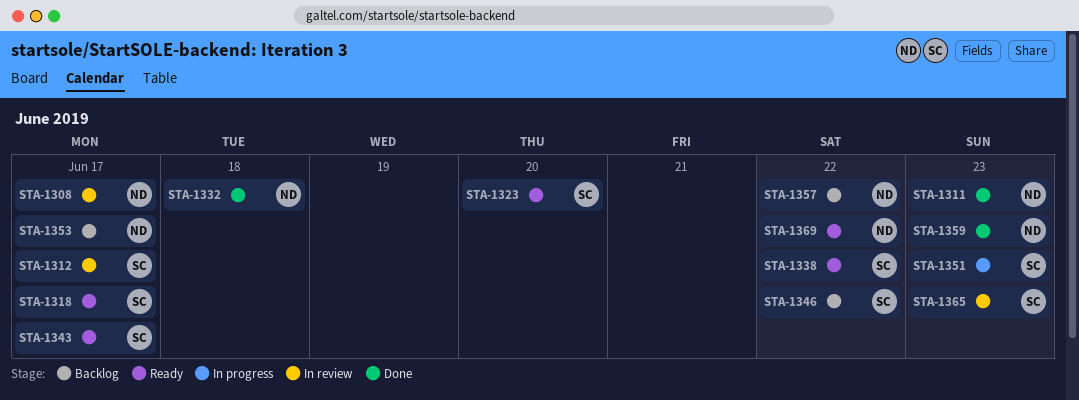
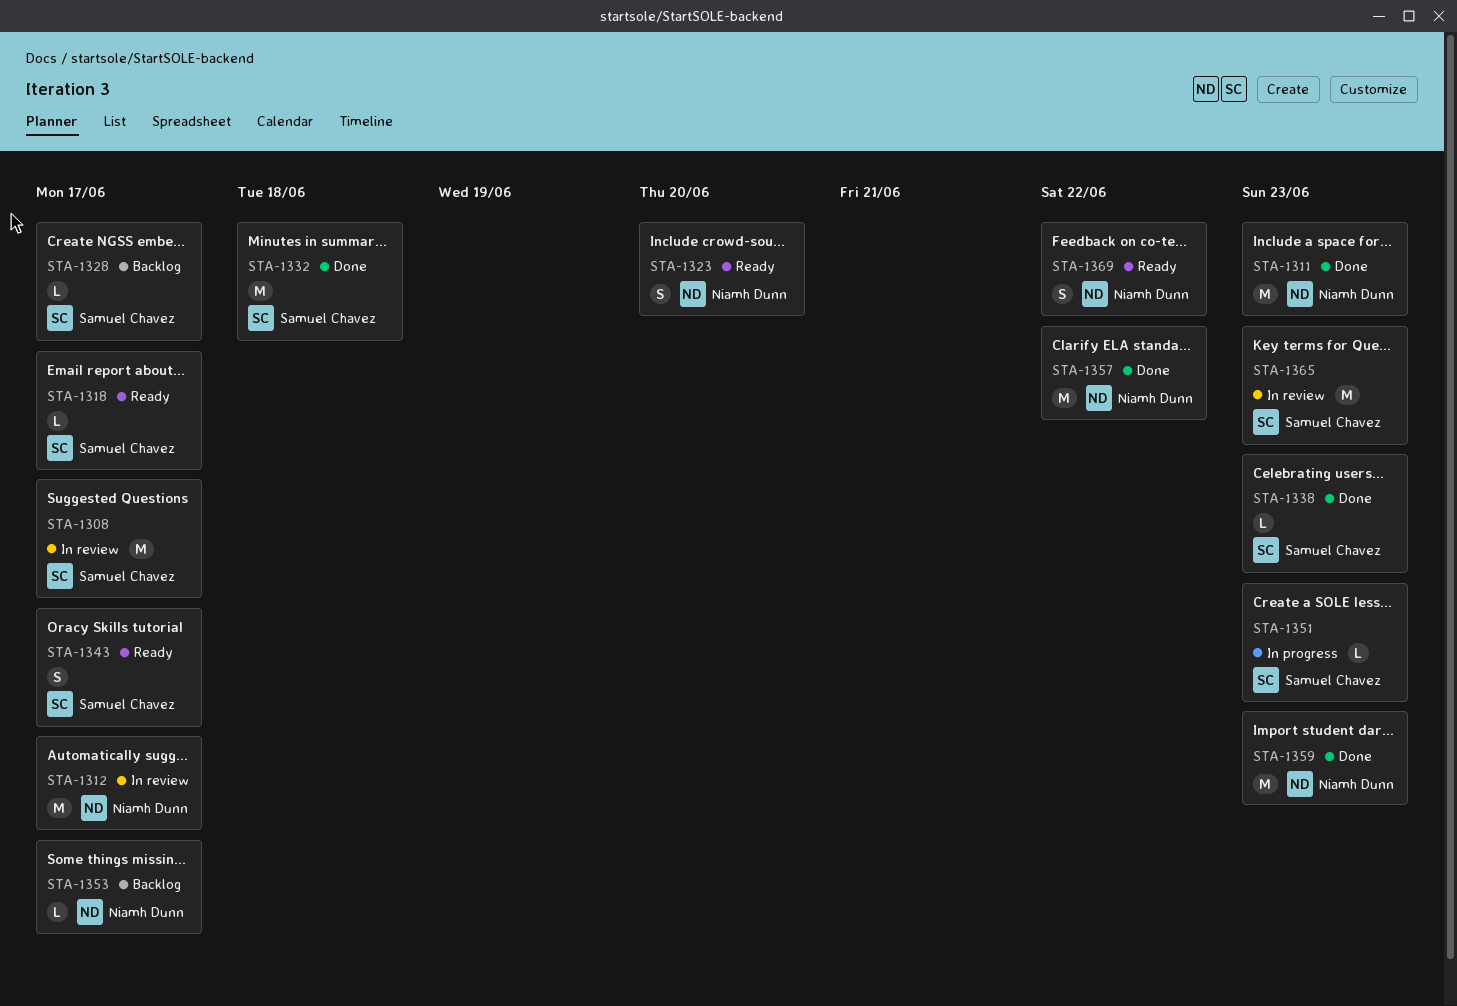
STA-1308, owner: Niamh Dunn -> Samuel Chavez
STA-1312, owner: Samuel Chavez -> Niamh Dunn
STA-1323, owner: Samuel Chavez -> Niamh Dunn
STA-1328: none -> present
STA-1332, owner: Niamh Dunn -> Samuel Chavez
STA-1338, status: Ready -> Done
STA-1338, due: Jun 22 -> Jun 23
STA-1346: present -> none
STA-1357, status: Backlog -> Done

